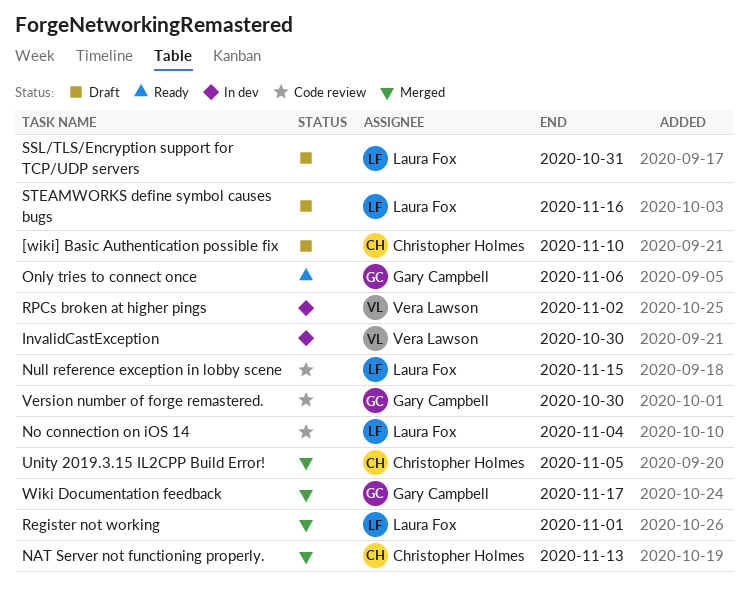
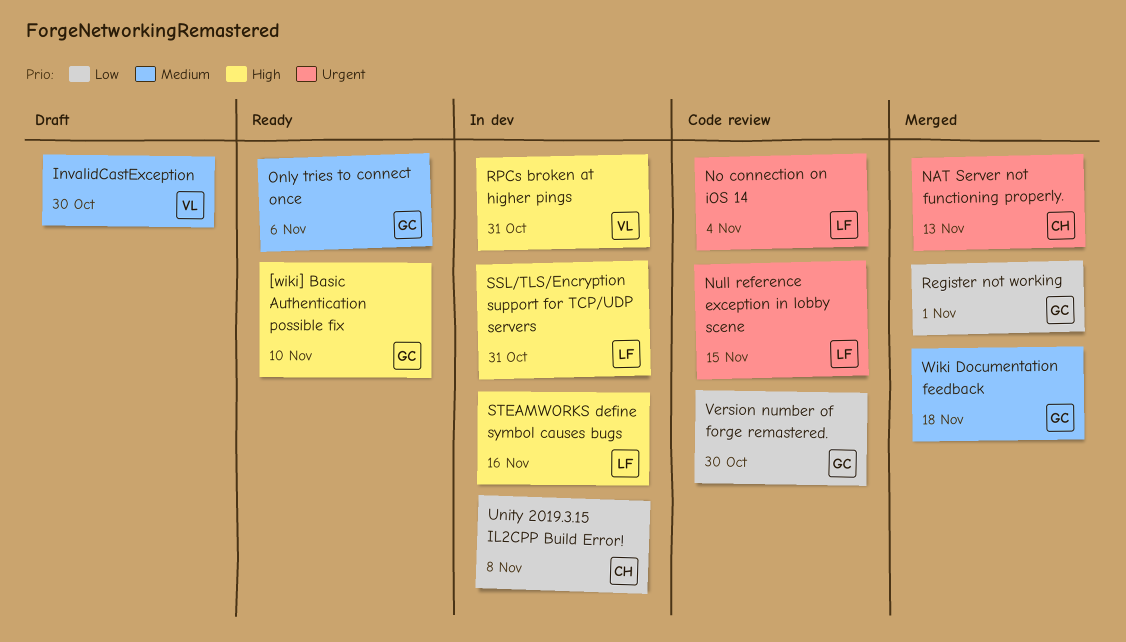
[wiki] Basic Authentication possible fix, status: Draft -> Ready
[wiki] Basic Authentication possible fix, owner: Christopher Holmes -> Gary Campbell
InvalidCastException, status: In dev -> Draft
Register not working, owner: Laura Fox -> Gary Campbell
RPCs broken at higher pings, due: Nov 2 -> Oct 31
SSL/TLS/Encryption support for TCP/UDP servers, status: Draft -> In dev
STEAMWORKS define symbol causes bugs, status: Draft -> In dev
Unity 2019.3.15 IL2CPP Build Error!, status: Merged -> In dev
Unity 2019.3.15 IL2CPP Build Error!, due: Nov 5 -> Nov 8
Wiki Documentation feedback, due: Nov 17 -> Nov 18

